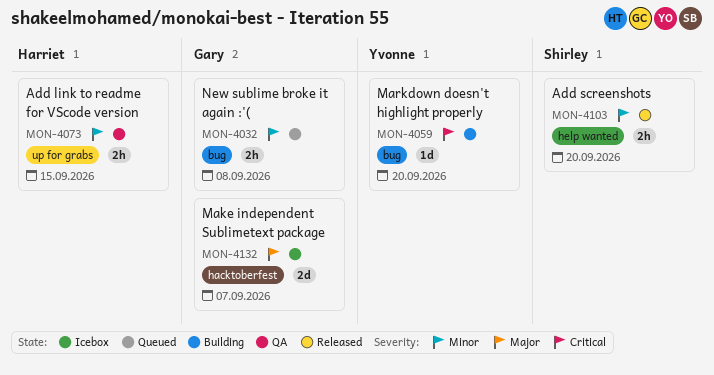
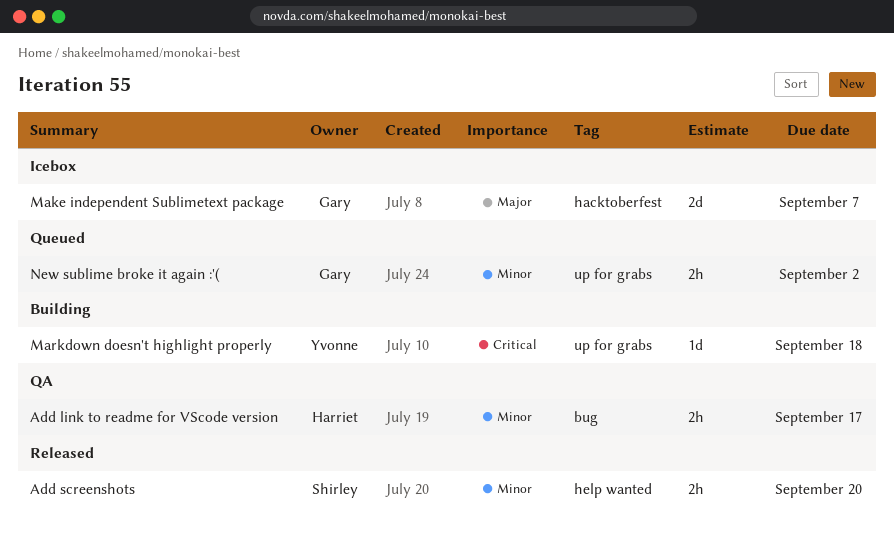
Add link to readme for VScode version, label: up for grabs -> bug
Add link to readme for VScode version, due: Sep 15 -> Sep 17
Markdown doesn't highlight properly, label: bug -> up for grabs
Markdown doesn't highlight properly, due: Sep 20 -> Sep 18
New sublime broke it again :'(, label: bug -> up for grabs
New sublime broke it again :'(, due: Sep 8 -> Sep 2

